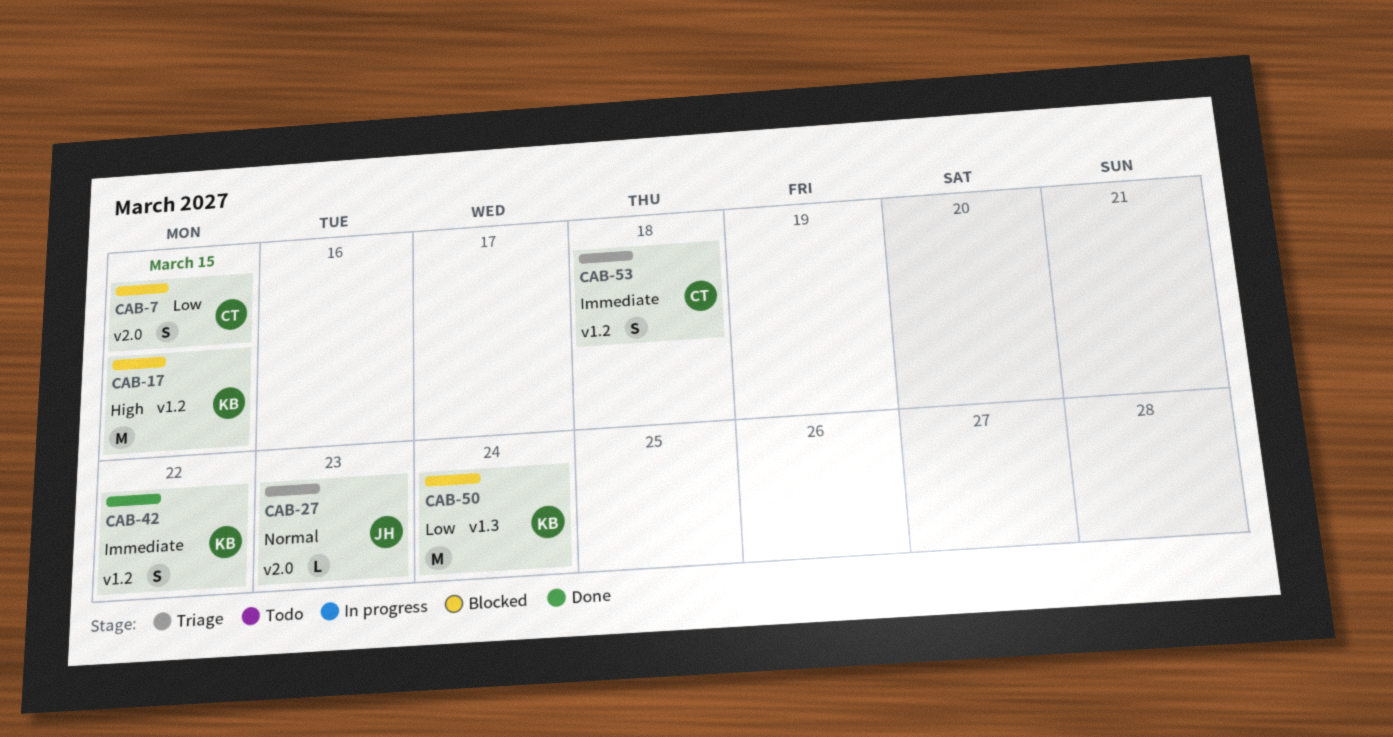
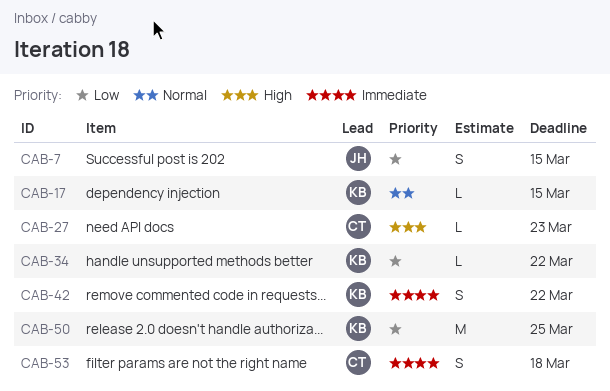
CAB-7, owner: CT -> JH
CAB-17, priority: High -> Normal
CAB-17, estimate: M -> L
CAB-27, owner: JH -> CT
CAB-27, priority: Normal -> High
CAB-34: none -> present
CAB-50, due: Mar 24 -> Mar 25

